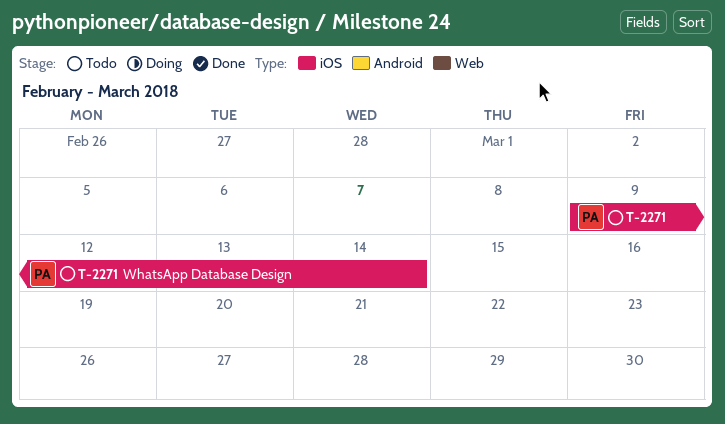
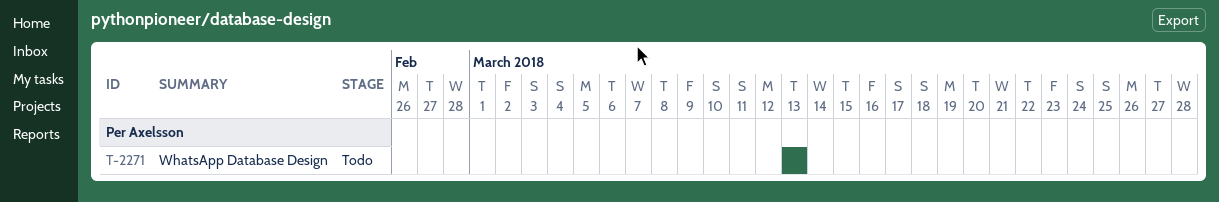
T-2271, start: Mar 9 -> Mar 13
T-2271, due: Mar 14 -> Mar 13

